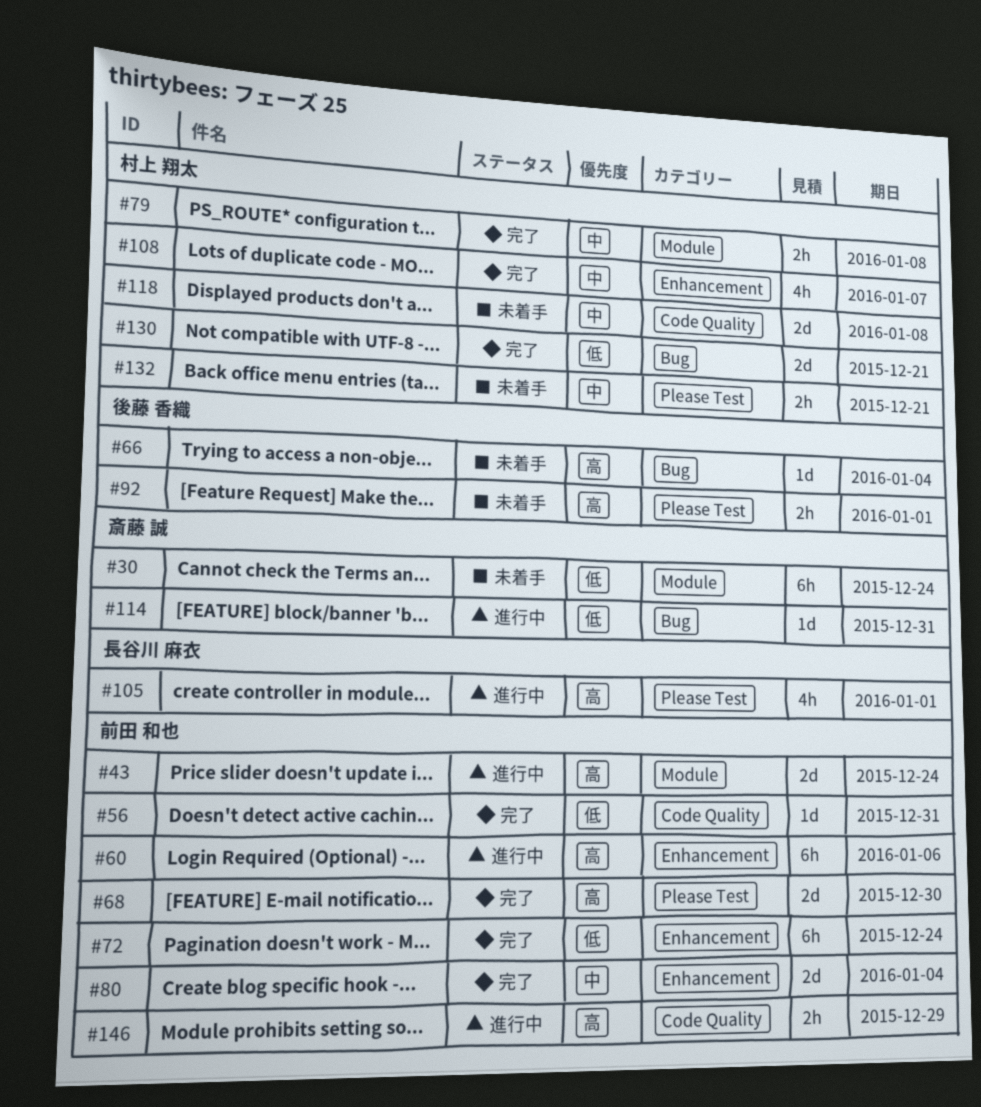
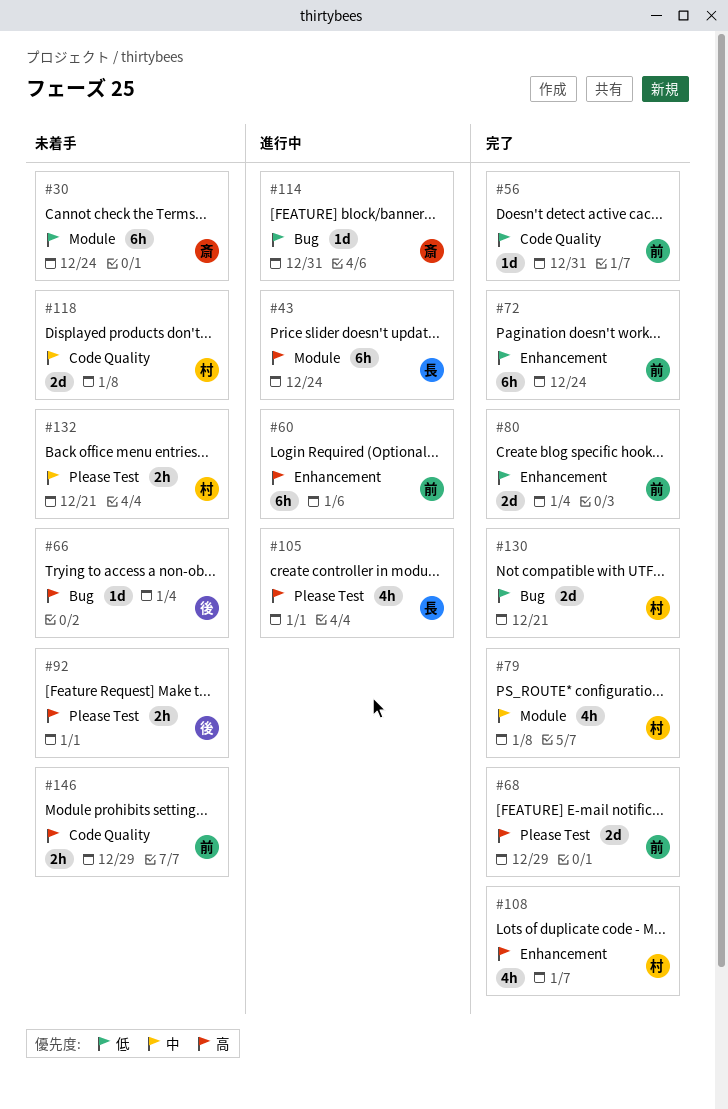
#43, owner: 前田 和也 -> 長谷川 麻衣
#43, estimate: 2d -> 6h
#68, due: Dec 30 -> Dec 29
#79, estimate: 2h -> 4h
#80, priority: 中 -> 低
#108, priority: 中 -> 高
#146, status: 進行中 -> 未着手

